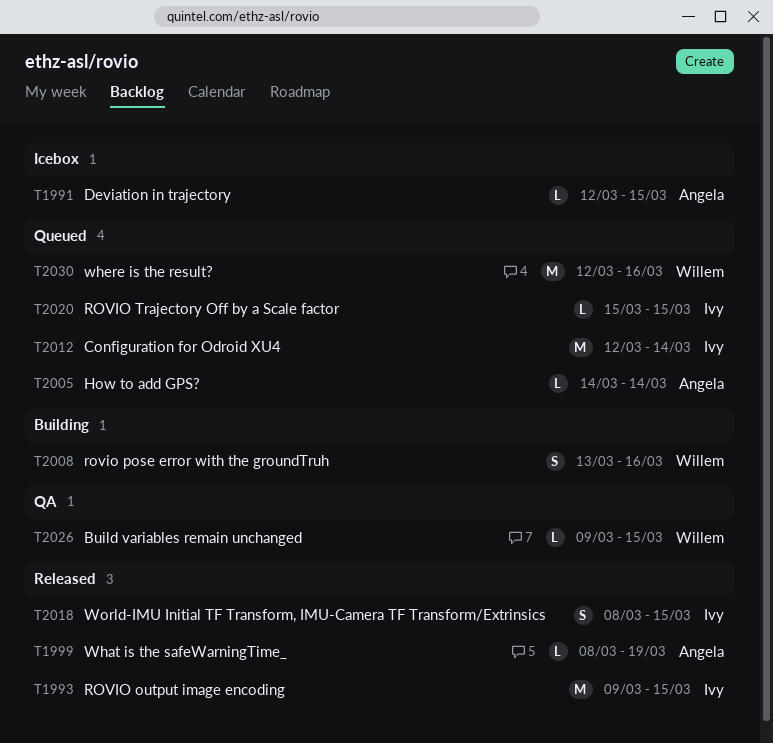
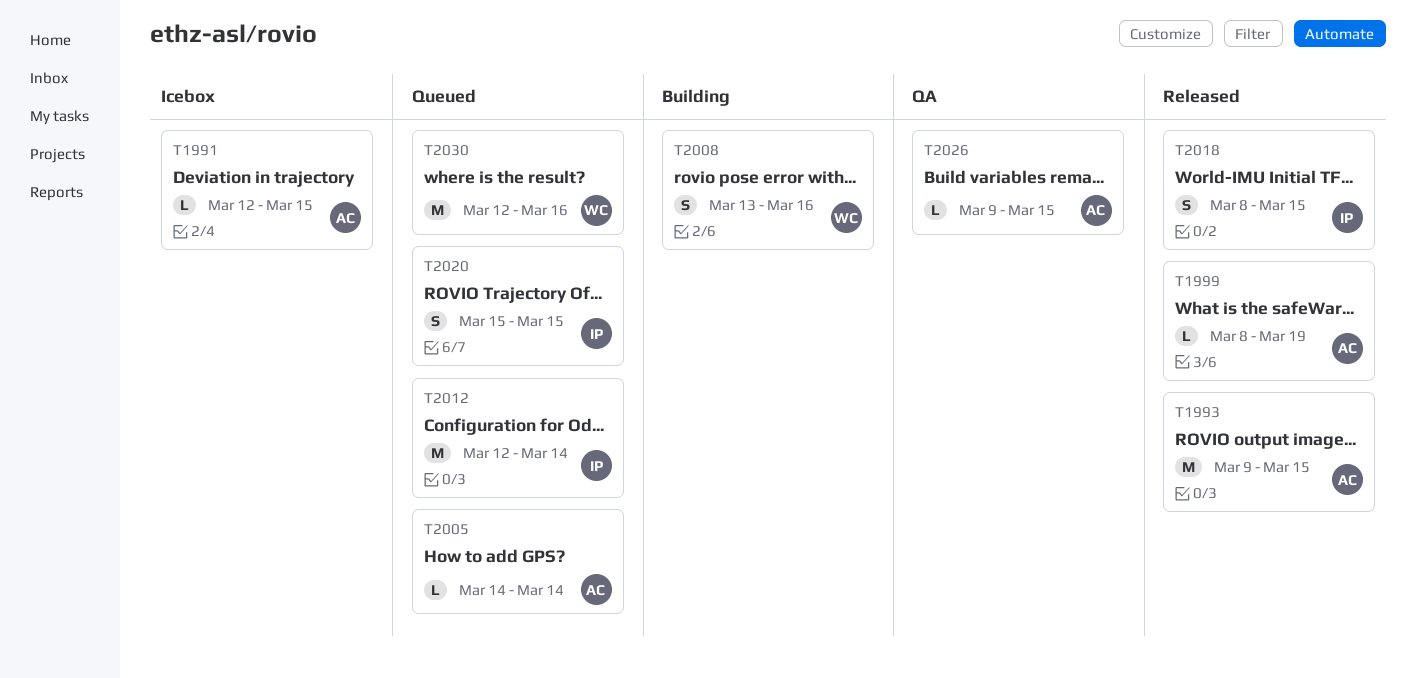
T1993, owner: Ivy -> Angela
T2020, estimate: L -> S
T2026, owner: Willem -> Angela

